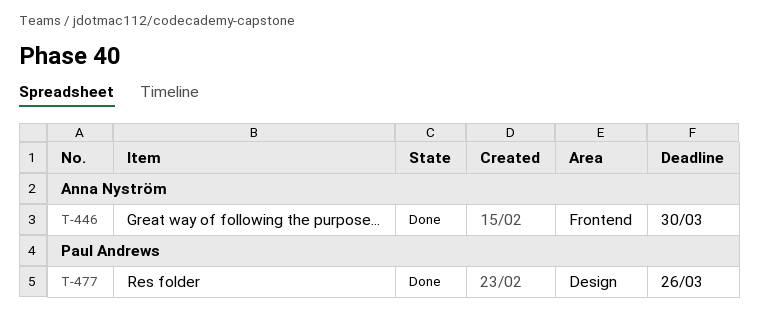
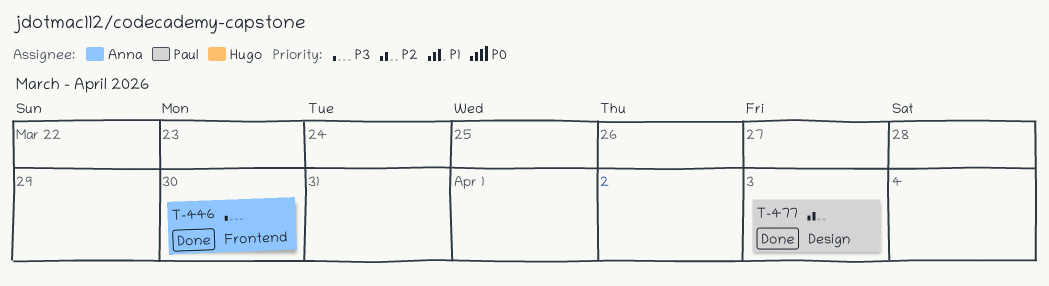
T-477, due: Mar 26 -> Apr 3

